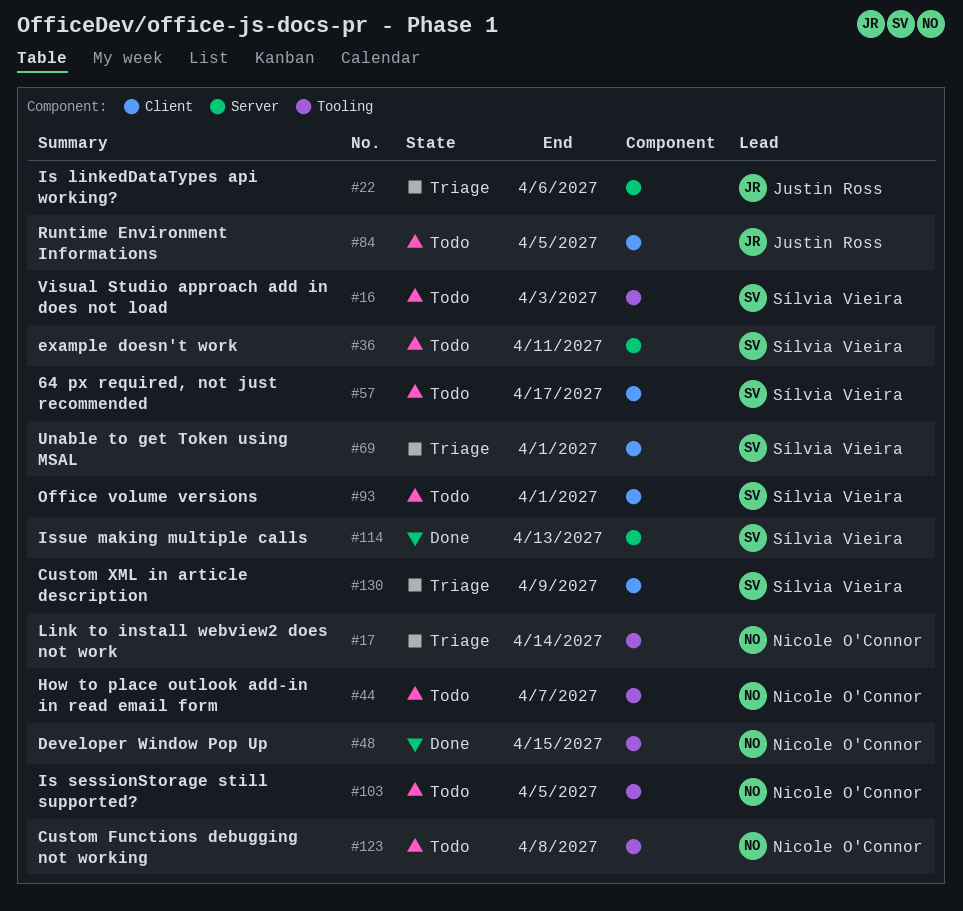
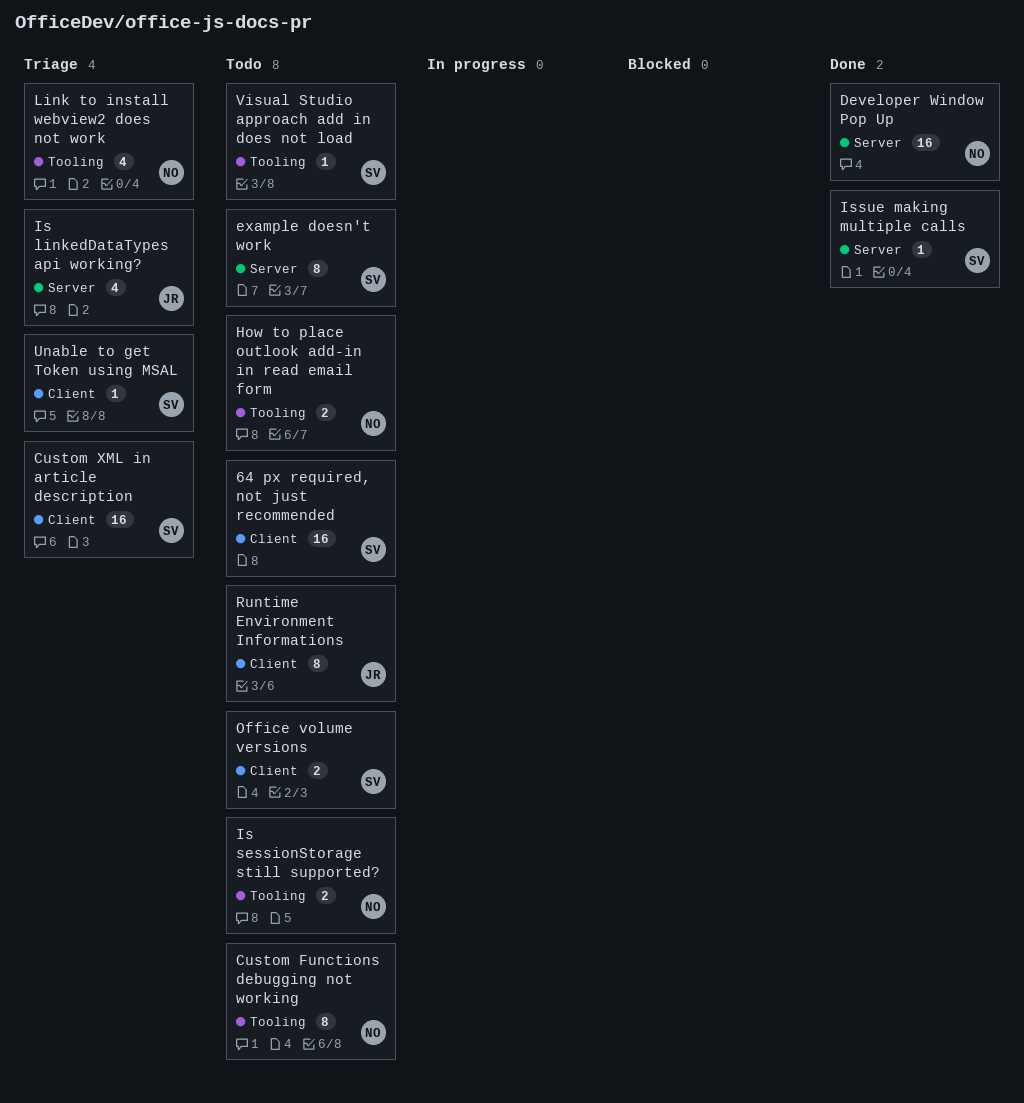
Developer Window Pop Up, label: Tooling -> Server

